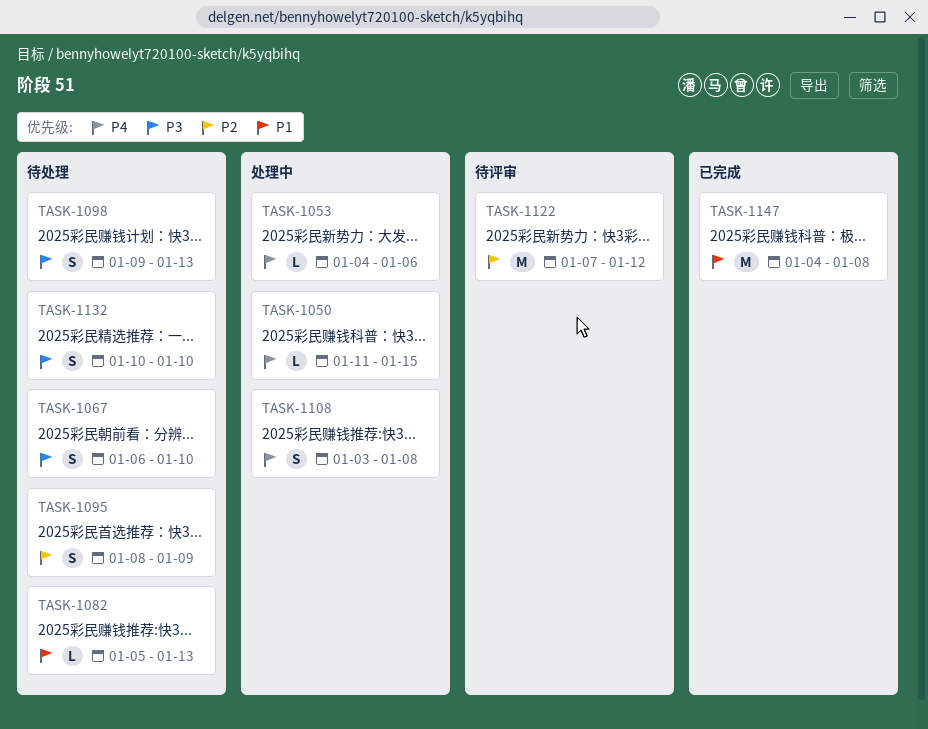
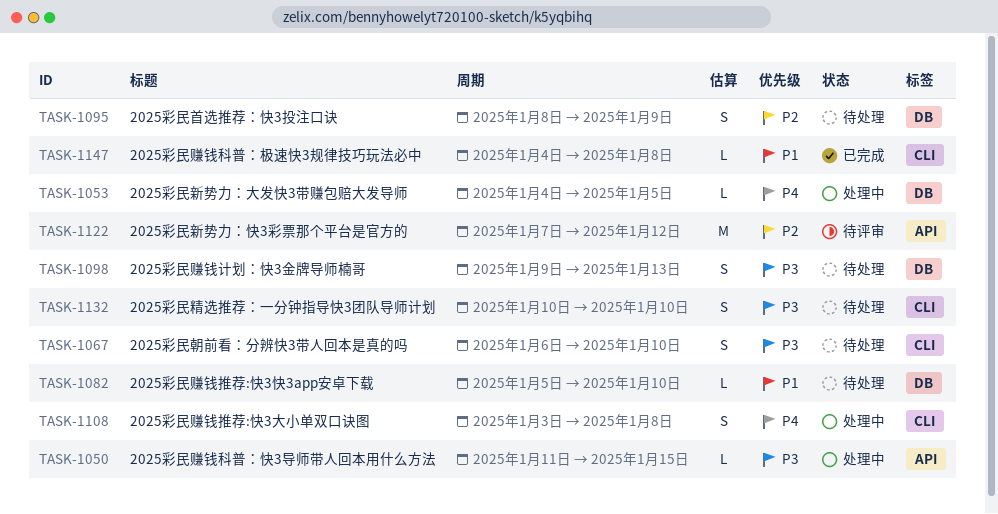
TASK-1050, priority: P4 -> P3
TASK-1053, due: Jan 6 -> Jan 5
TASK-1082, due: Jan 13 -> Jan 10
TASK-1147, estimate: M -> L

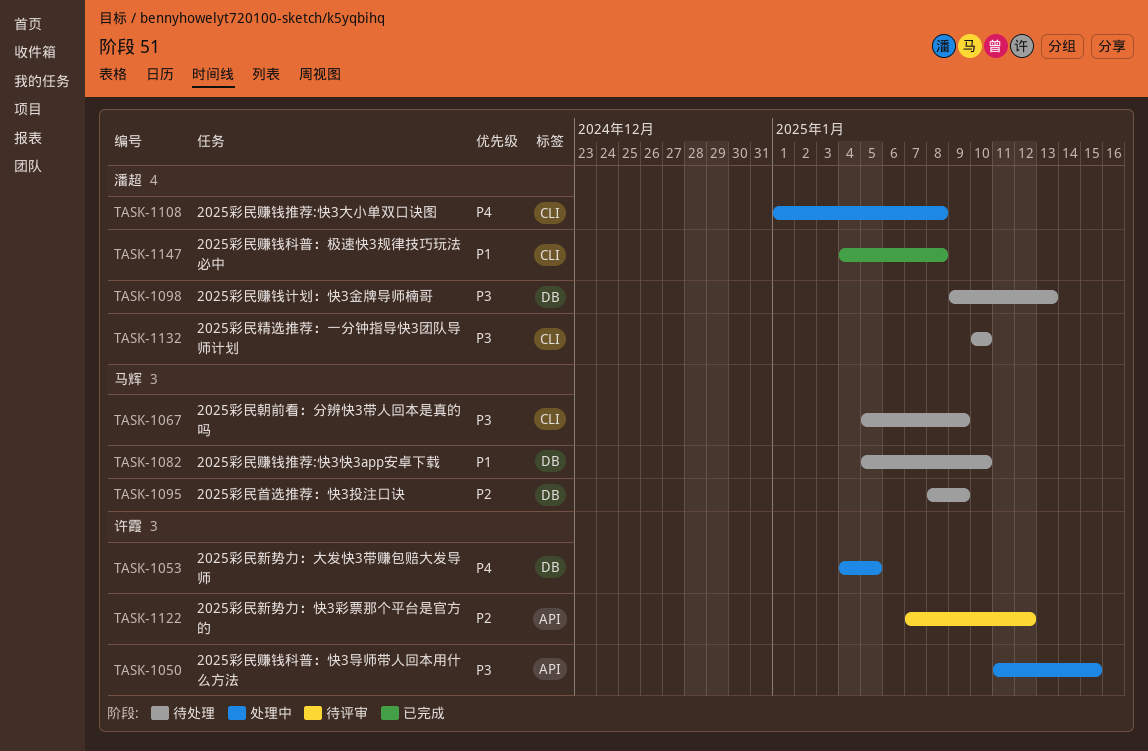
TASK-1067, start: Jan 6 -> Jan 5
TASK-1067, due: Jan 10 -> Jan 9
TASK-1108, start: Jan 3 -> Jan 1

